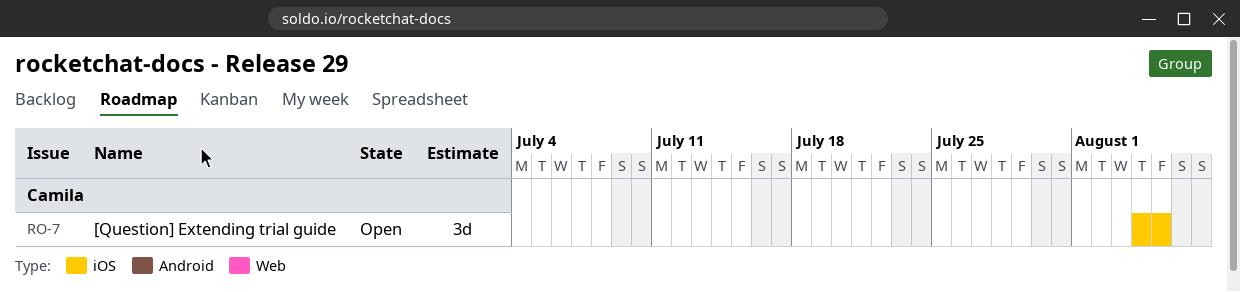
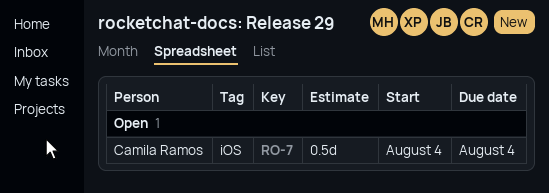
RO-7, estimate: 3d -> 0.5d
RO-7, due: Aug 5 -> Aug 4

